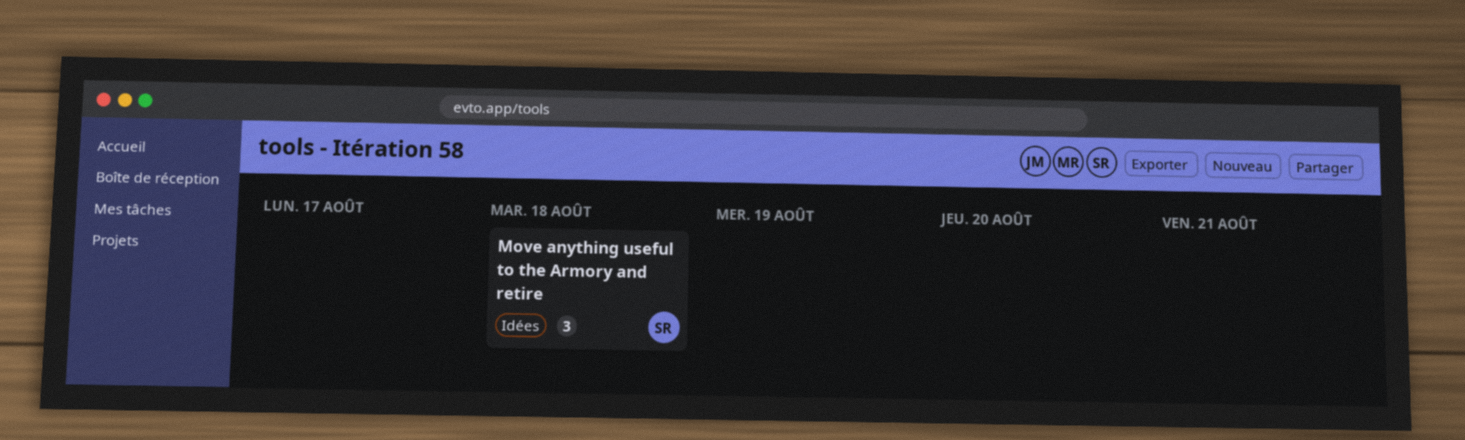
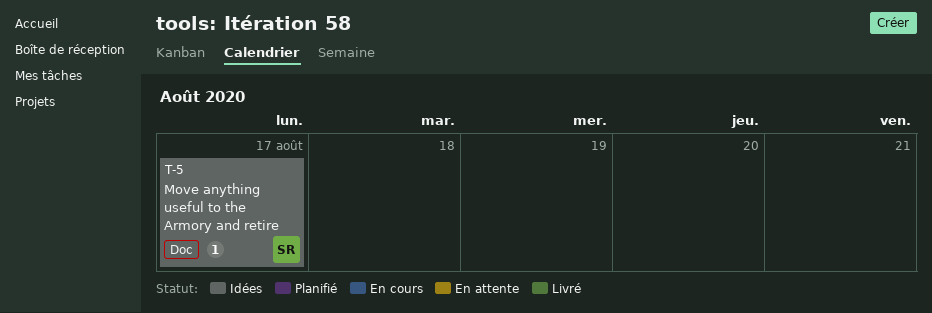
Move anything useful to the Armory and retire, estimate: 3 -> 1
Move anything useful to the Armory and retire, due: Aug 18 -> Aug 17

